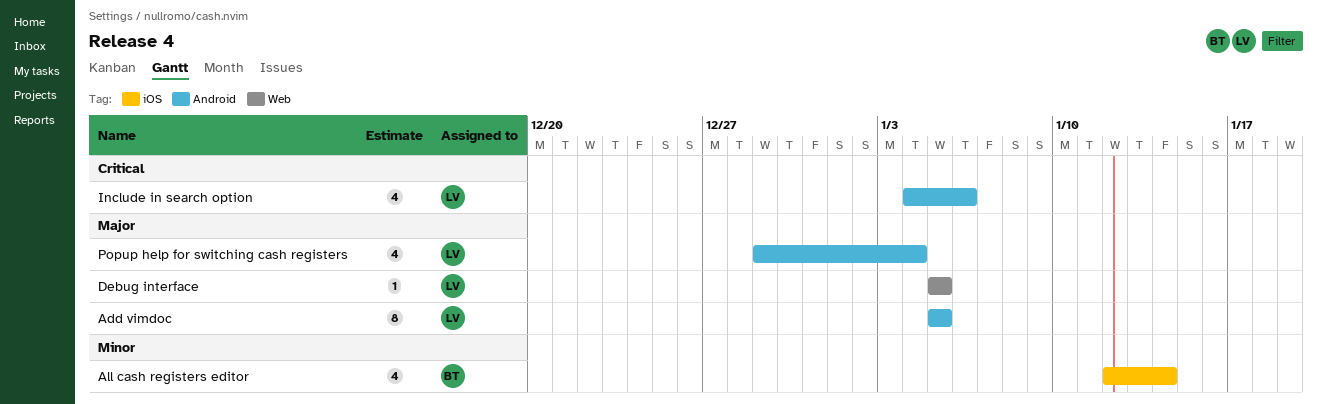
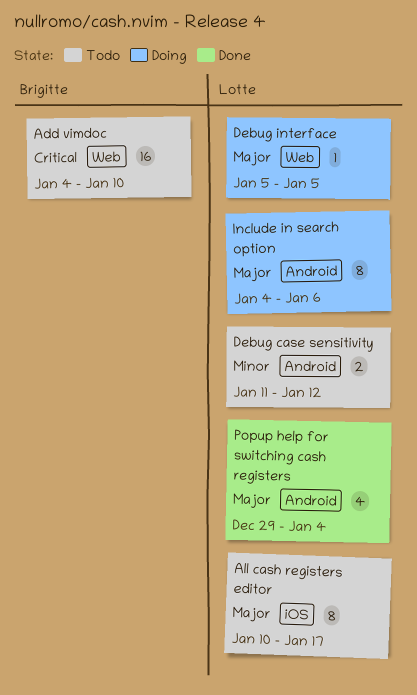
Add vimdoc, owner: Lotte -> Brigitte
Add vimdoc, priority: Major -> Critical
Add vimdoc, label: Android -> Web
Add vimdoc, estimate: 8 -> 16
Add vimdoc, start: Jan 5 -> Jan 4
Add vimdoc, due: Jan 5 -> Jan 10
All cash registers editor, owner: Brigitte -> Lotte
All cash registers editor, priority: Minor -> Major
All cash registers editor, estimate: 4 -> 8
All cash registers editor, start: Jan 12 -> Jan 10
All cash registers editor, due: Jan 14 -> Jan 17
Debug case sensitivity: none -> present
Include in search option, priority: Critical -> Major
Include in search option, estimate: 4 -> 8

